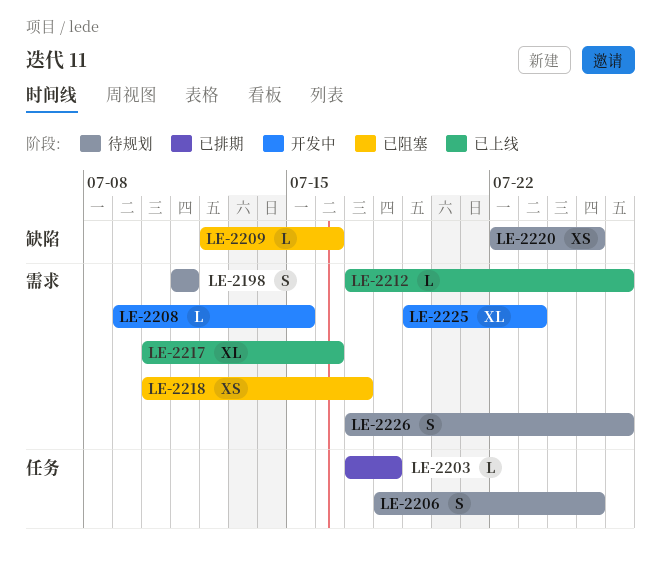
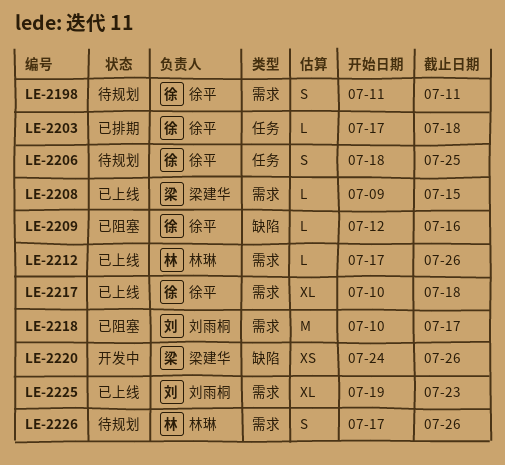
LE-2208, status: 开发中 -> 已上线
LE-2217, due: Jul 16 -> Jul 18
LE-2218, estimate: XS -> M
LE-2220, status: 待规划 -> 开发中
LE-2220, start: Jul 22 -> Jul 24
LE-2220, due: Jul 25 -> Jul 26
LE-2225, status: 开发中 -> 已上线

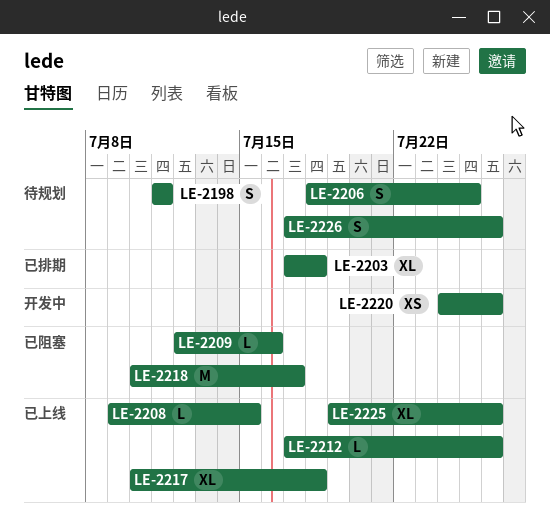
LE-2203, estimate: L -> XL
LE-2225, due: Jul 23 -> Jul 26

